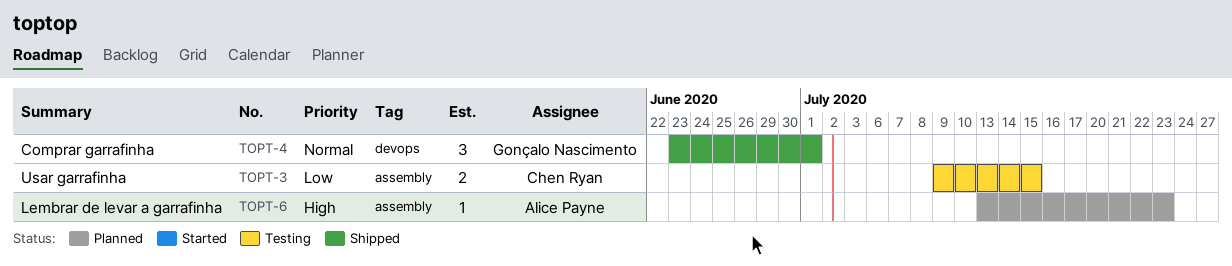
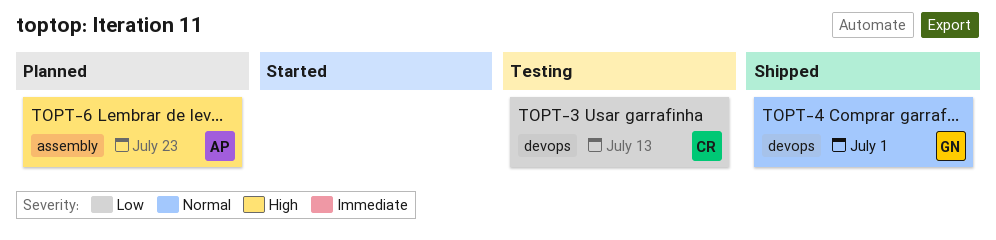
TOPT-3, label: assembly -> devops
TOPT-3, due: Jul 15 -> Jul 13

